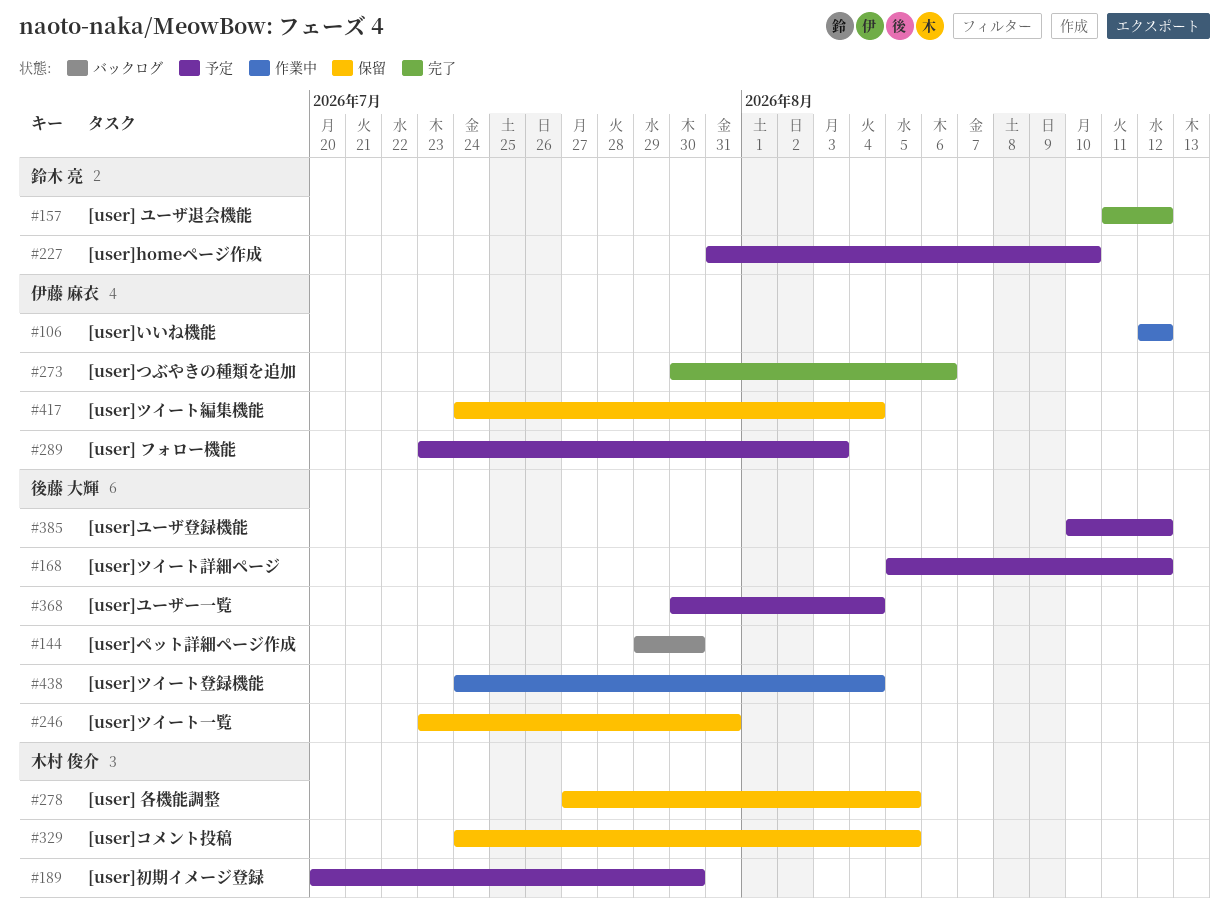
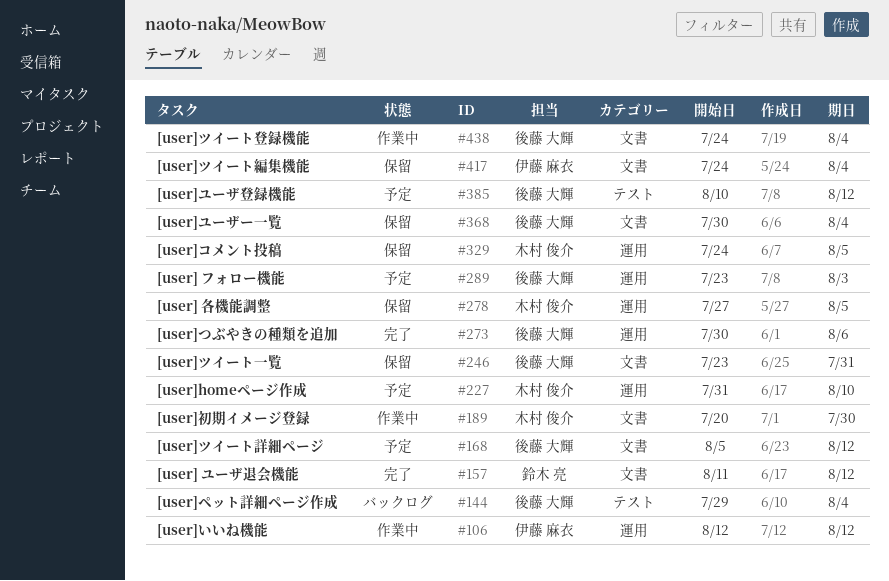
#144, due: Jul 30 -> Aug 4
#189, status: 予定 -> 作業中
#227, owner: 鈴木 亮 -> 木村 俊介
#273, owner: 伊藤 麻衣 -> 後藤 大輝
#289, owner: 伊藤 麻衣 -> 後藤 大輝
#368, status: 予定 -> 保留

